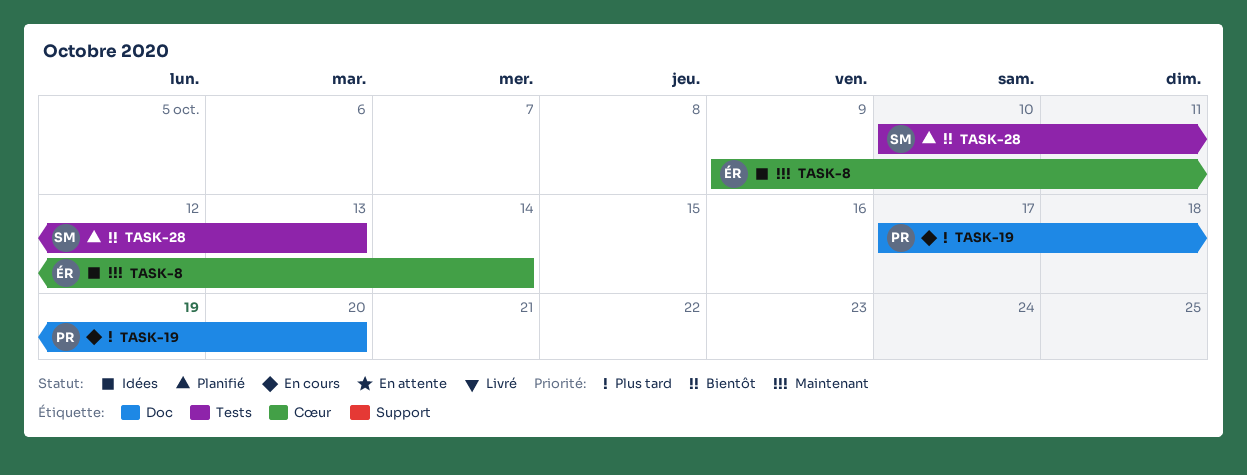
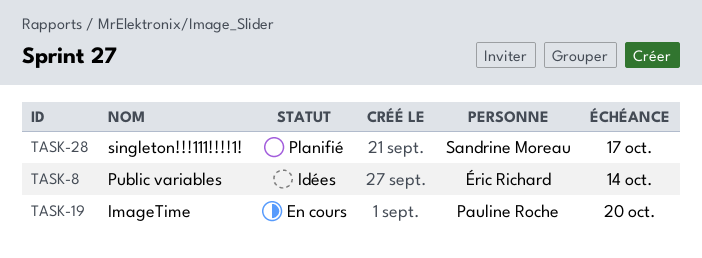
TASK-28, due: Oct 13 -> Oct 17

